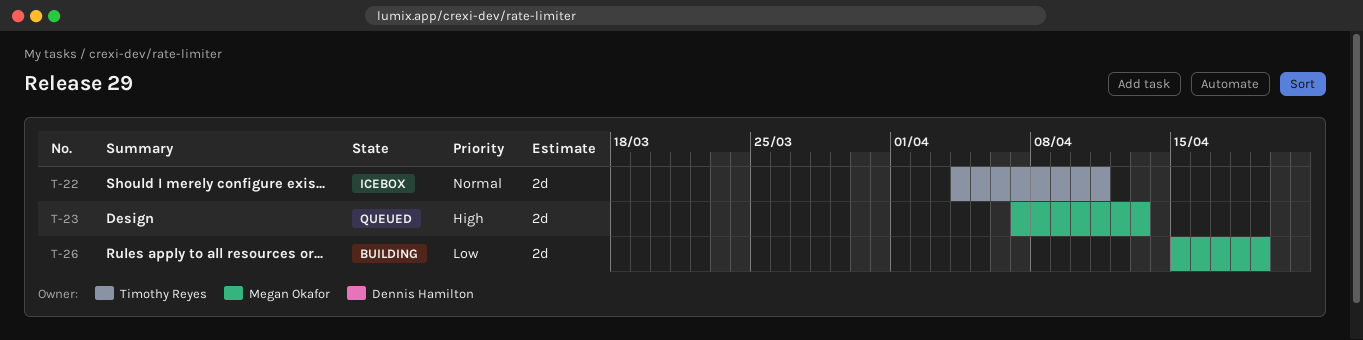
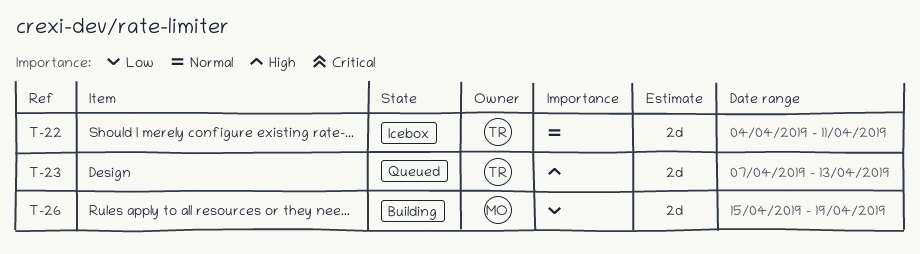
T-23, owner: Megan Okafor -> Timothy Reyes

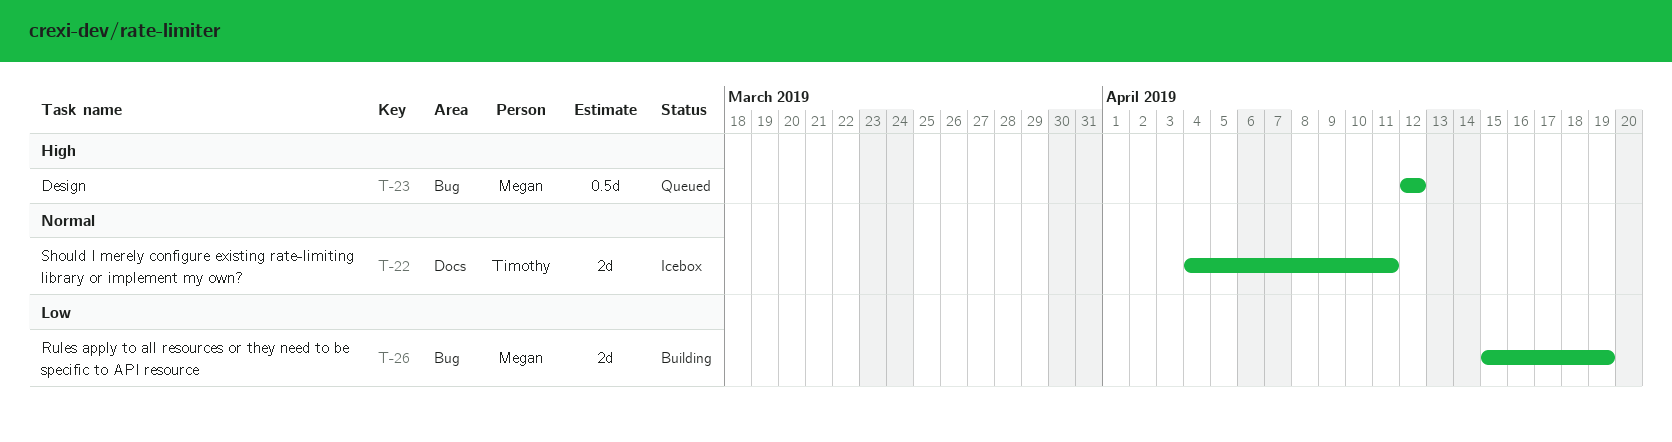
T-23, owner: Timothy -> Megan
T-23, estimate: 2d -> 0.5d
T-23, start: Apr 7 -> Apr 12
T-23, due: Apr 13 -> Apr 12

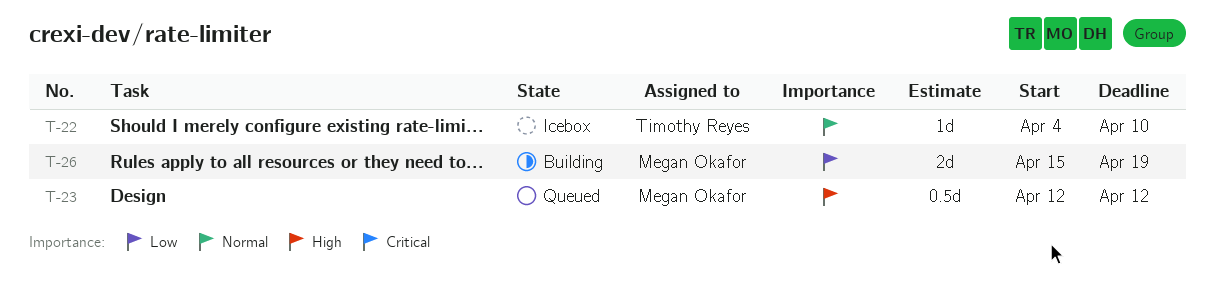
T-22, estimate: 2d -> 1d
T-22, due: Apr 11 -> Apr 10

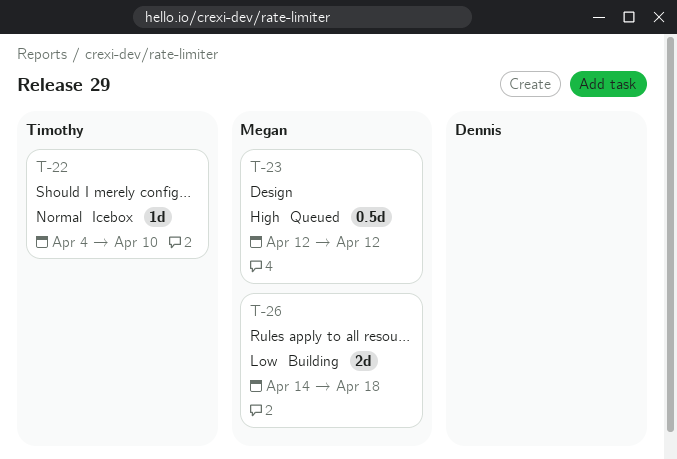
T-26, start: Apr 15 -> Apr 14
T-26, due: Apr 19 -> Apr 18

